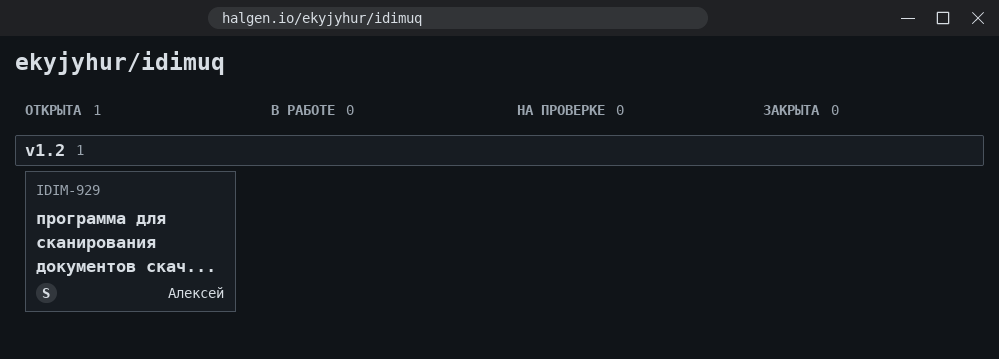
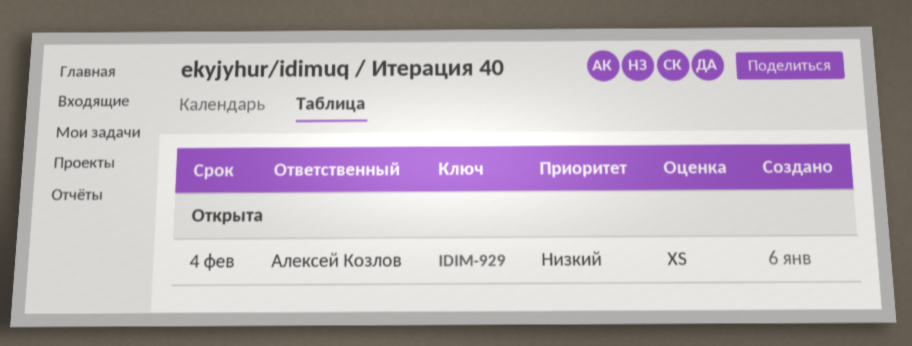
IDIM-929, estimate: S -> XS

